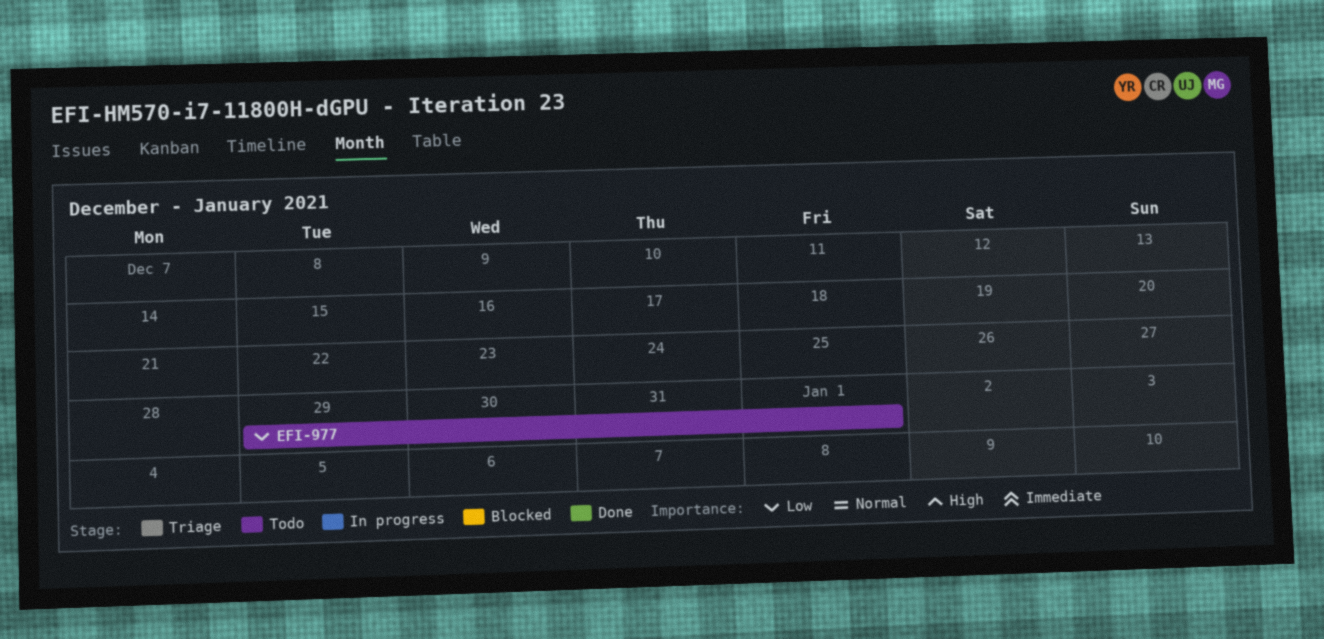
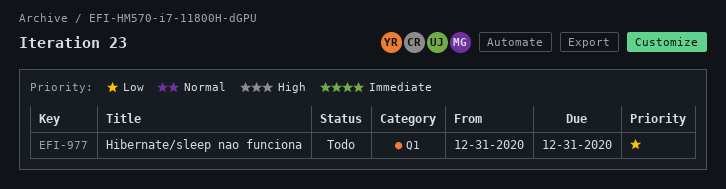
EFI-977, start: Dec 29 -> Dec 31
EFI-977, due: Jan 1 -> Dec 31

